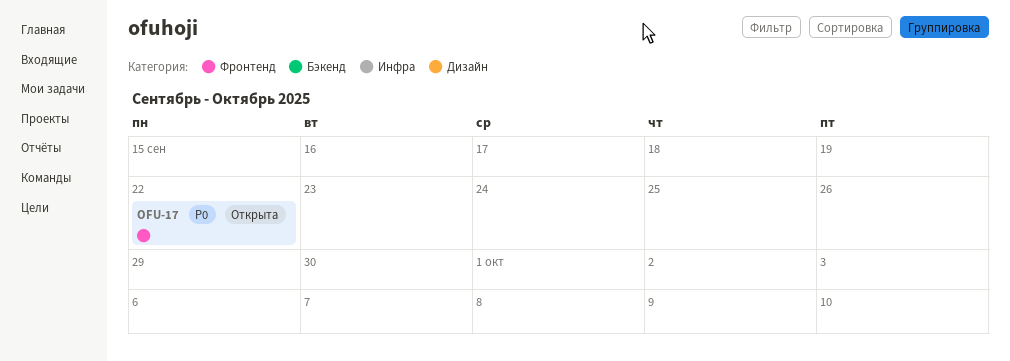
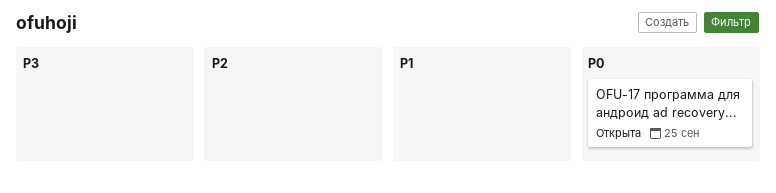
OFU-17, due: Sep 22 -> Sep 25

